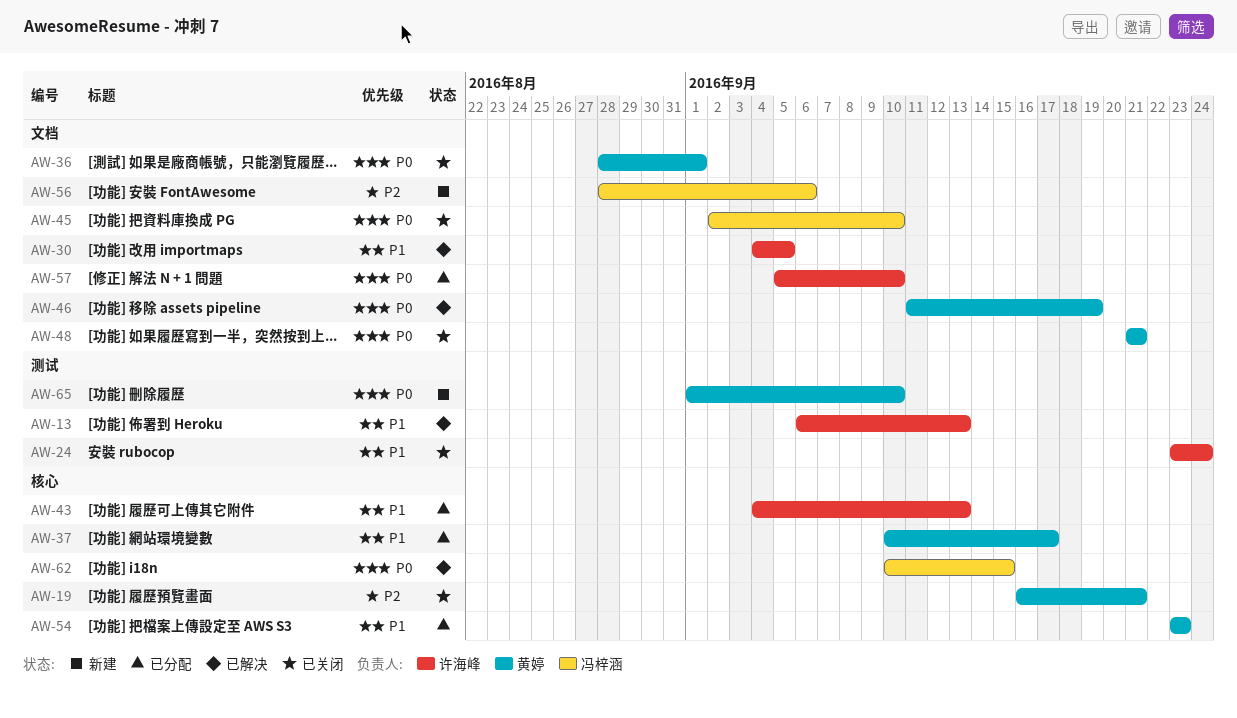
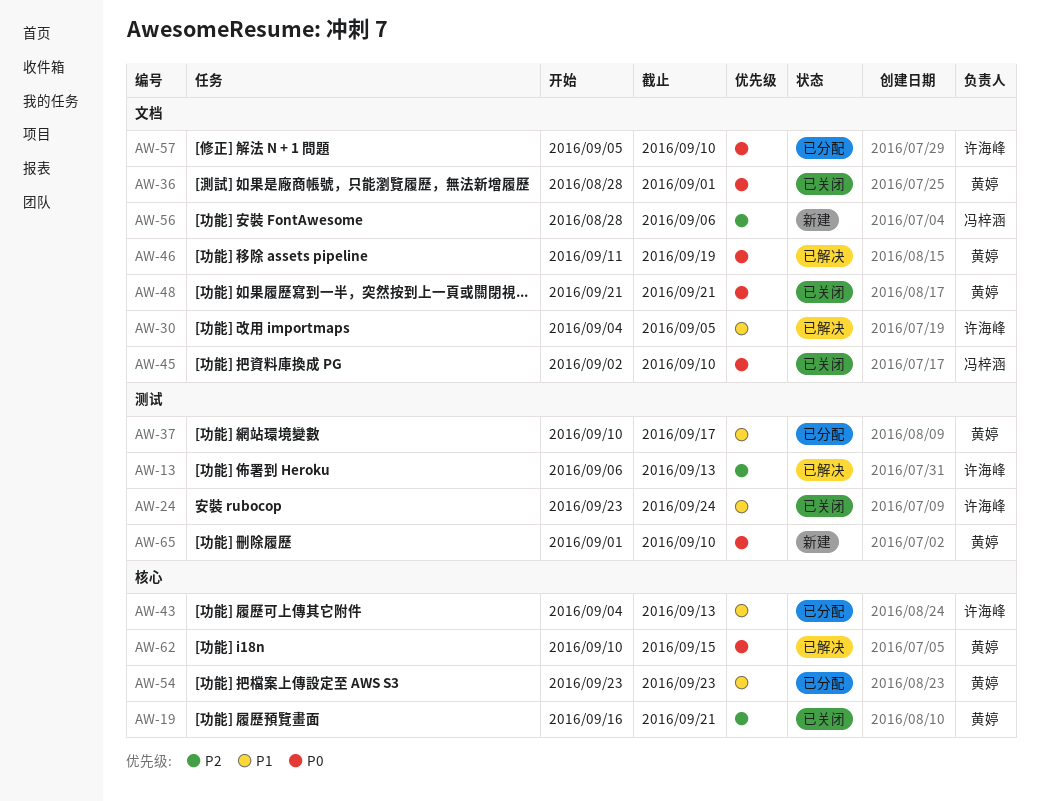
AW-13, priority: P1 -> P2
AW-37, label: 核心 -> 测试
AW-62, owner: 冯梓涵 -> 黄婷

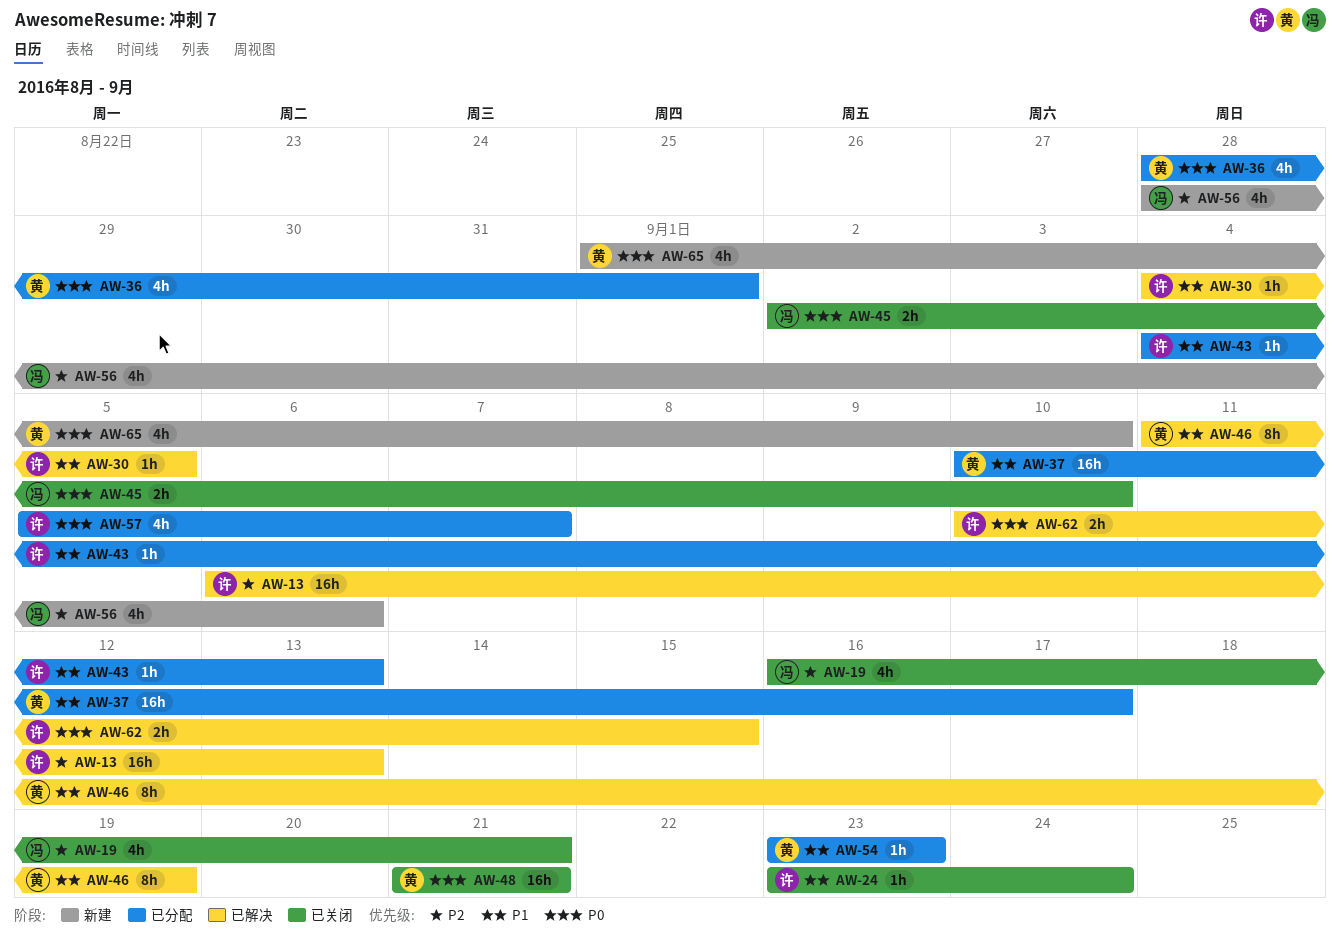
AW-19, owner: 黄婷 -> 冯梓涵
AW-36, status: 已关闭 -> 已分配
AW-46, priority: P0 -> P1
AW-57, due: Sep 10 -> Sep 7
AW-62, owner: 黄婷 -> 许海峰

